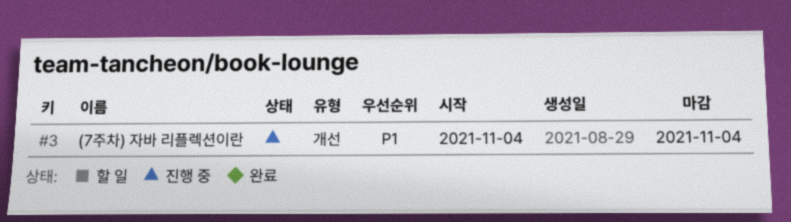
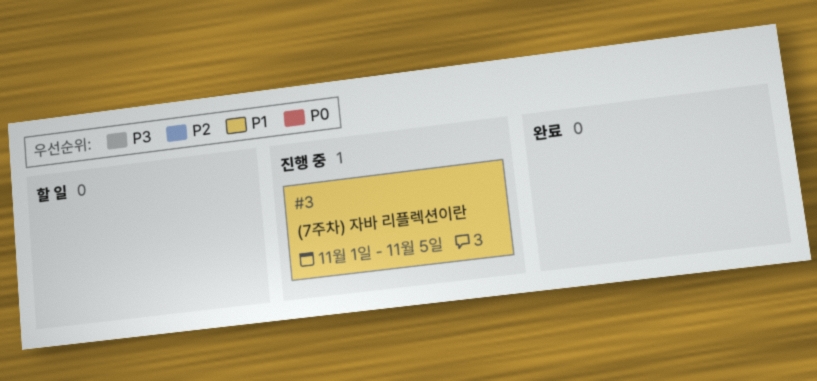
#3, start: Nov 4 -> Nov 1
#3, due: Nov 4 -> Nov 5

